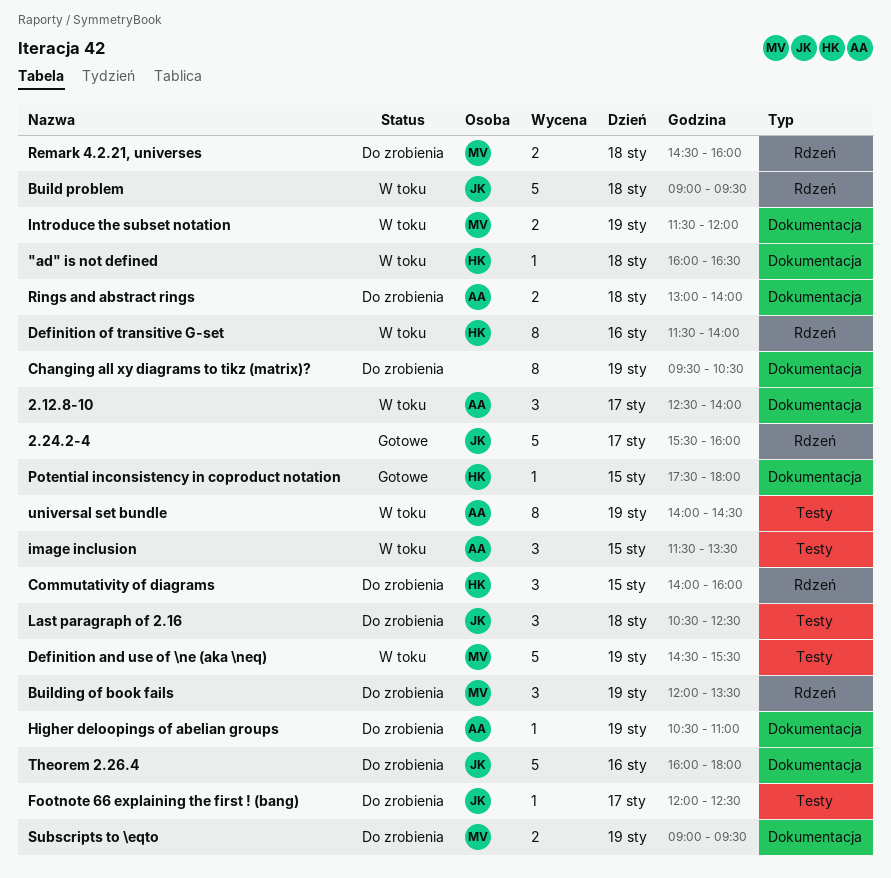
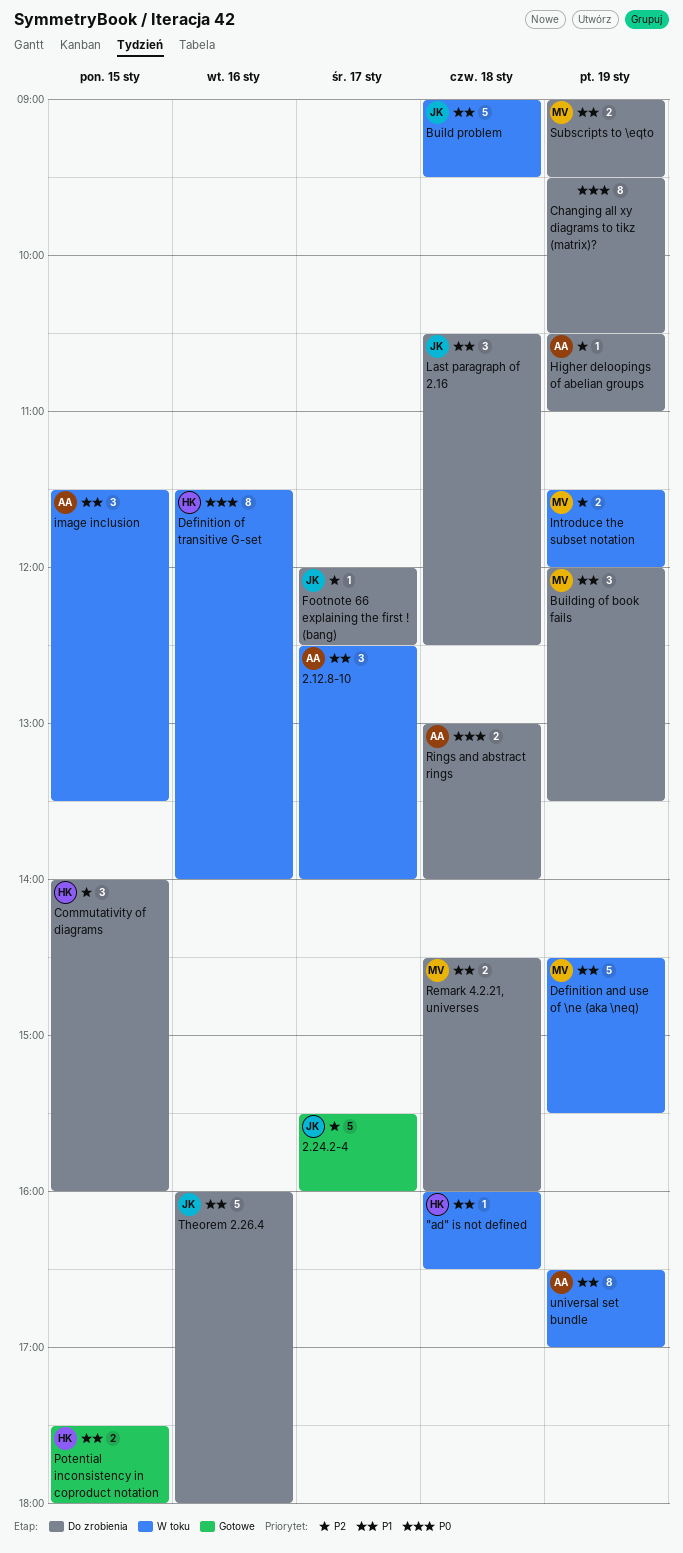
Potential inconsistency in coproduct notation, estimate: 1 -> 2
universal set bundle, begins: 14:00 -> 16:30
universal set bundle, ends: 14:30 -> 17:00

